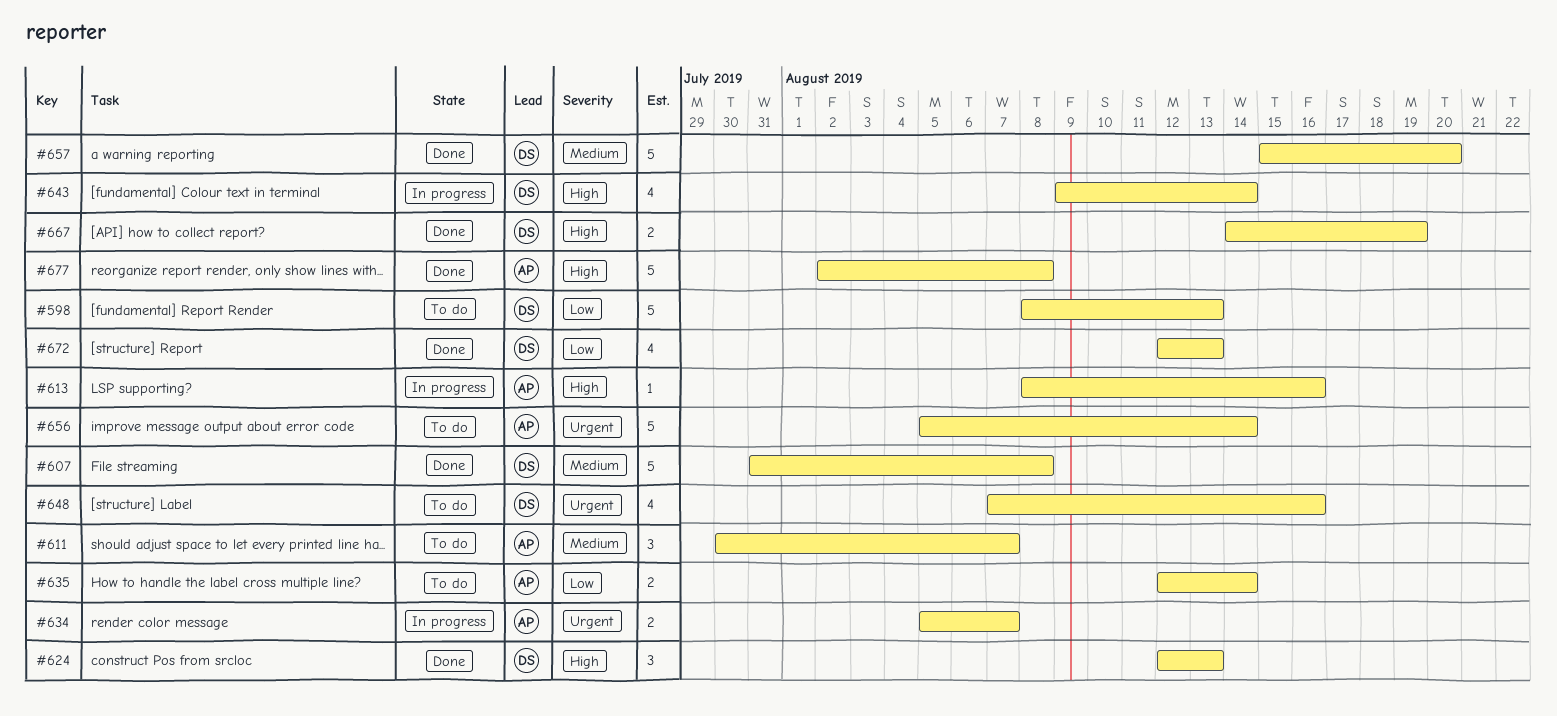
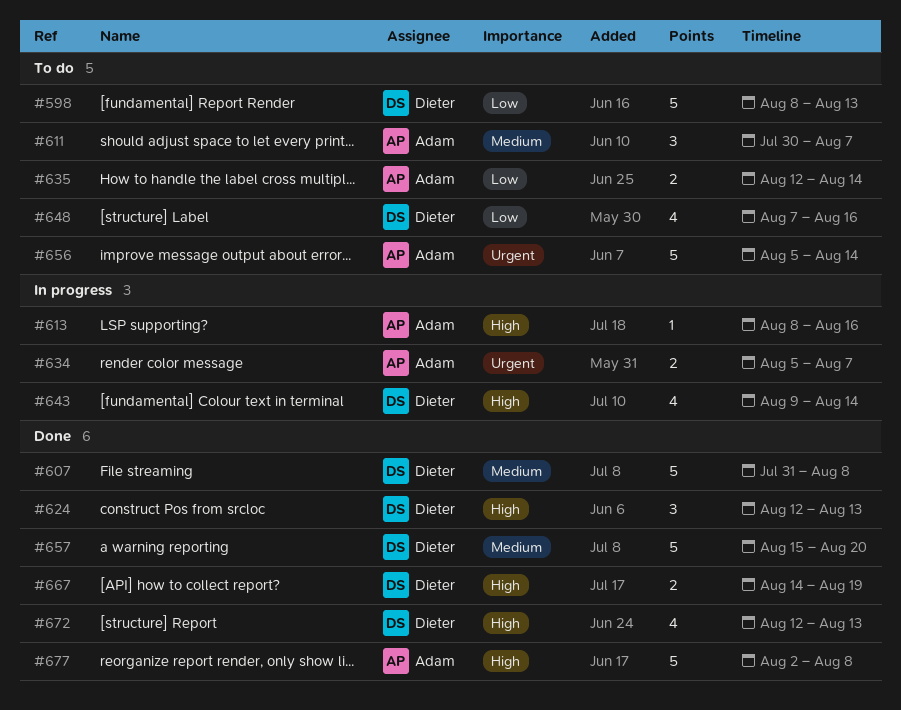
#648, priority: Urgent -> Low
#672, priority: Low -> High

